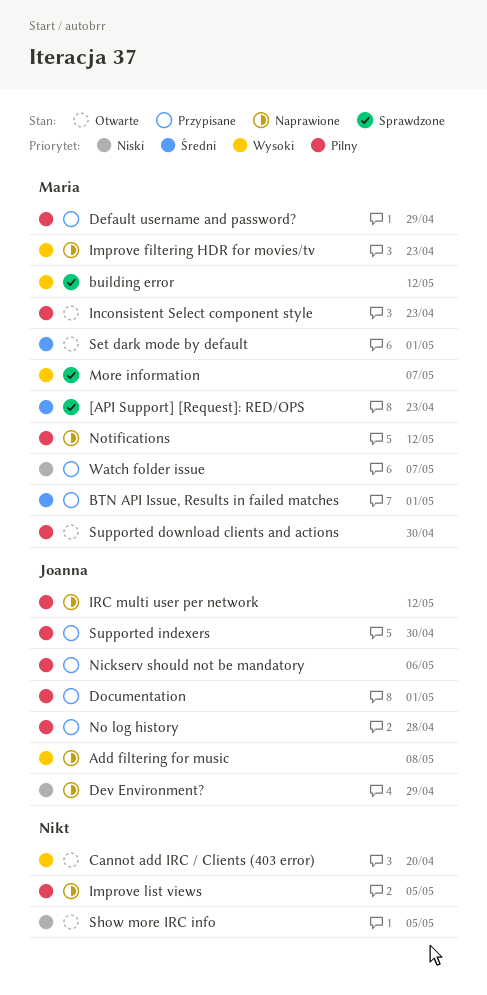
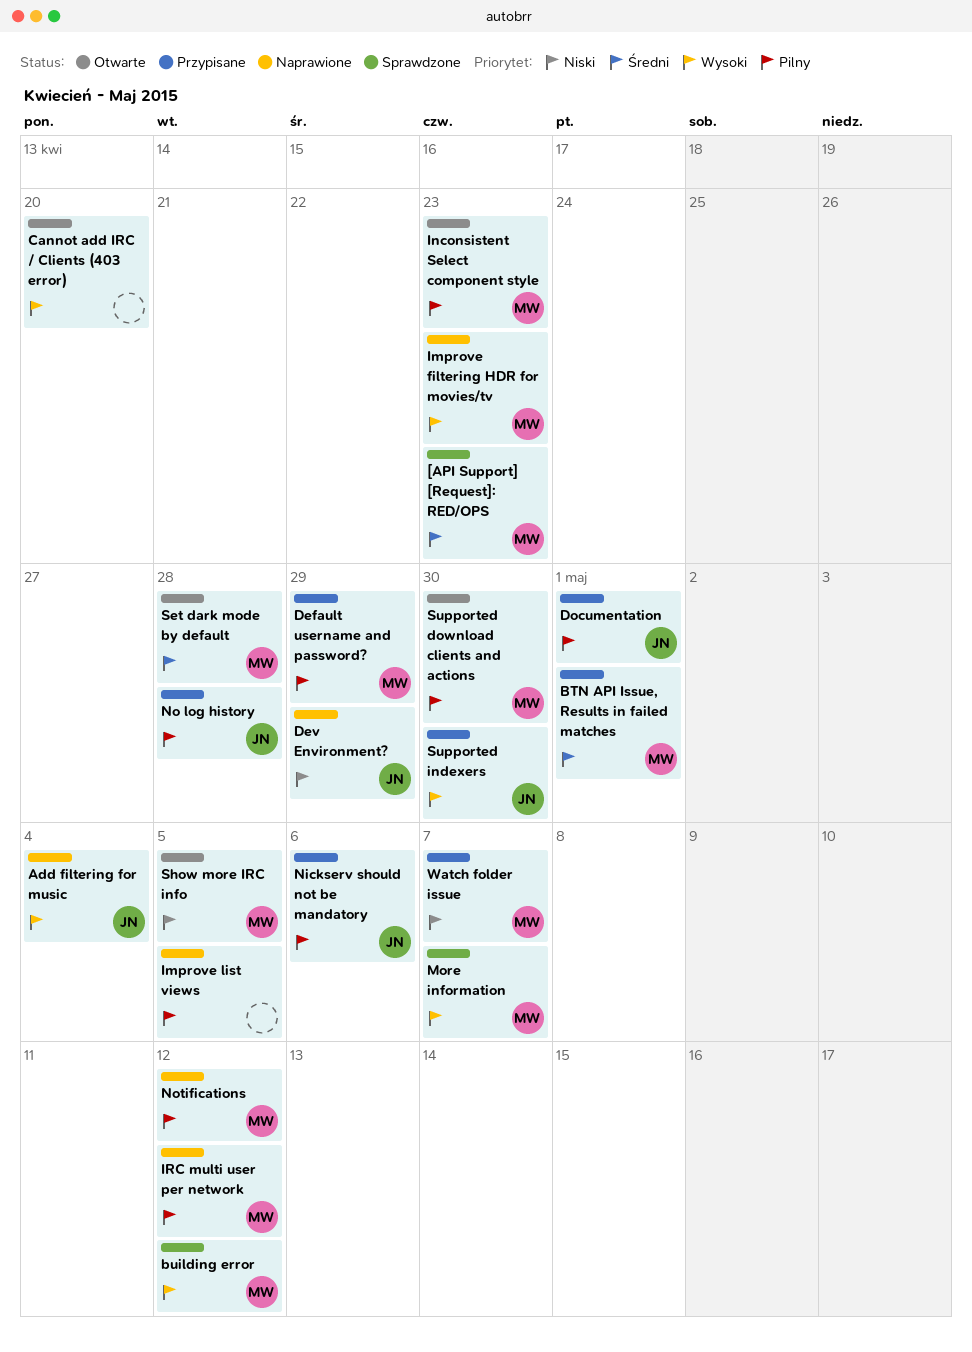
Add filtering for music, due: May 8 -> May 4
IRC multi user per network, owner: Joanna -> Maria
Set dark mode by default, due: May 1 -> Apr 28
Show more IRC info, owner: none -> Maria
Supported indexers, priority: Pilny -> Wysoki

